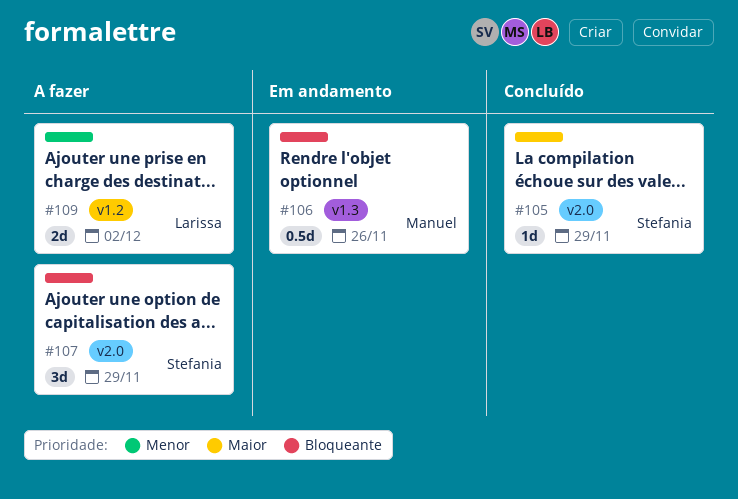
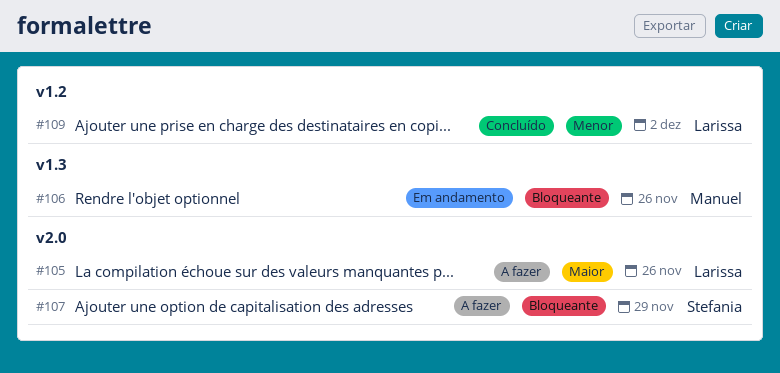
#105, status: Concluído -> A fazer
#105, owner: Stefania -> Larissa
#105, due: Nov 29 -> Nov 26
#109, status: A fazer -> Concluído

